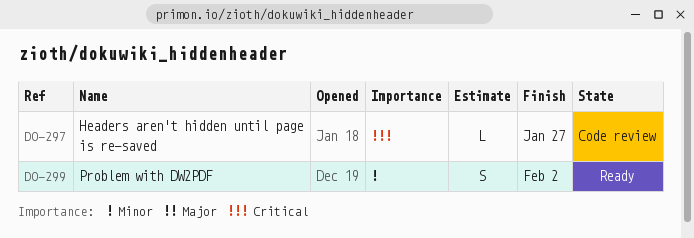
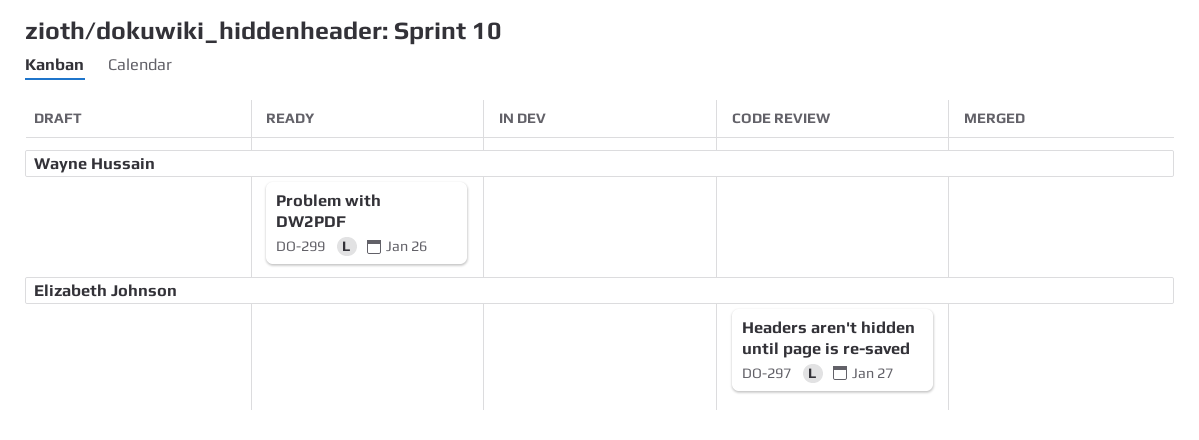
DO-299, estimate: S -> L
DO-299, due: Feb 2 -> Jan 26

